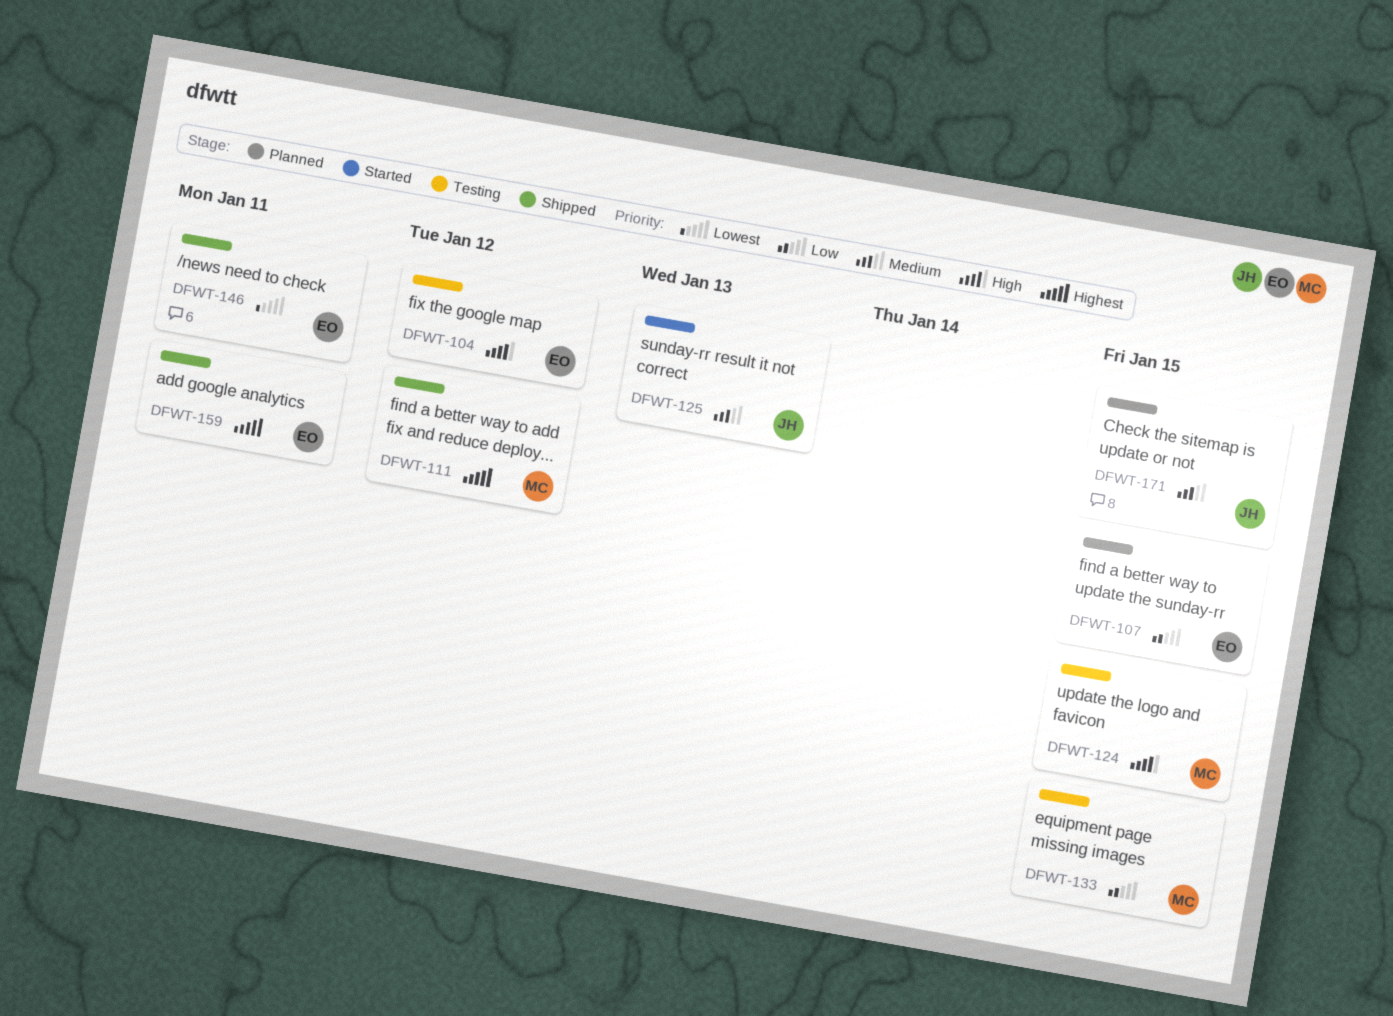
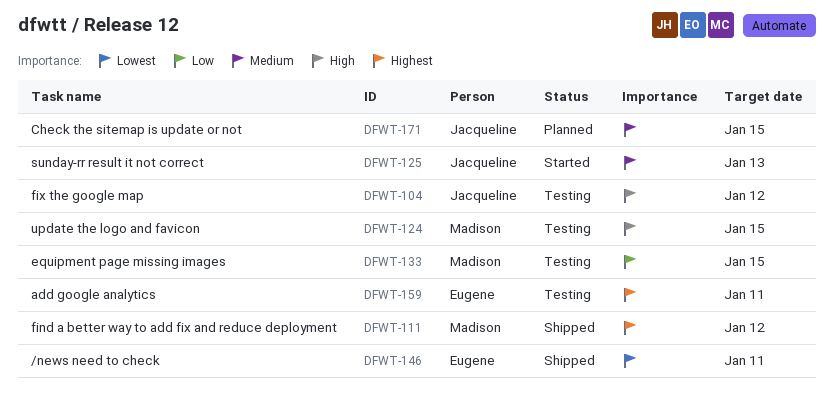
DFWT-104, owner: Eugene -> Jacqueline
DFWT-107: present -> none
DFWT-159, status: Shipped -> Testing

